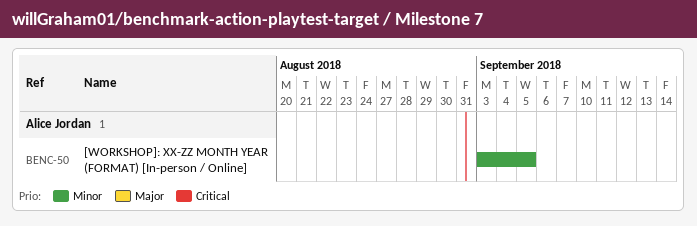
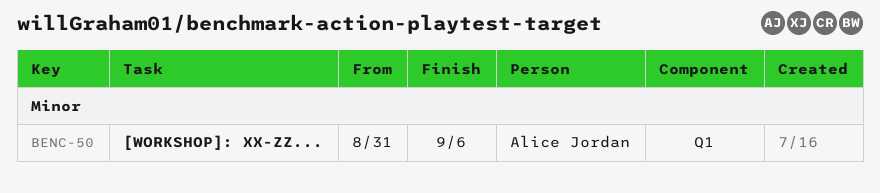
BENC-50, start: Sep 3 -> Aug 31
BENC-50, due: Sep 5 -> Sep 6

